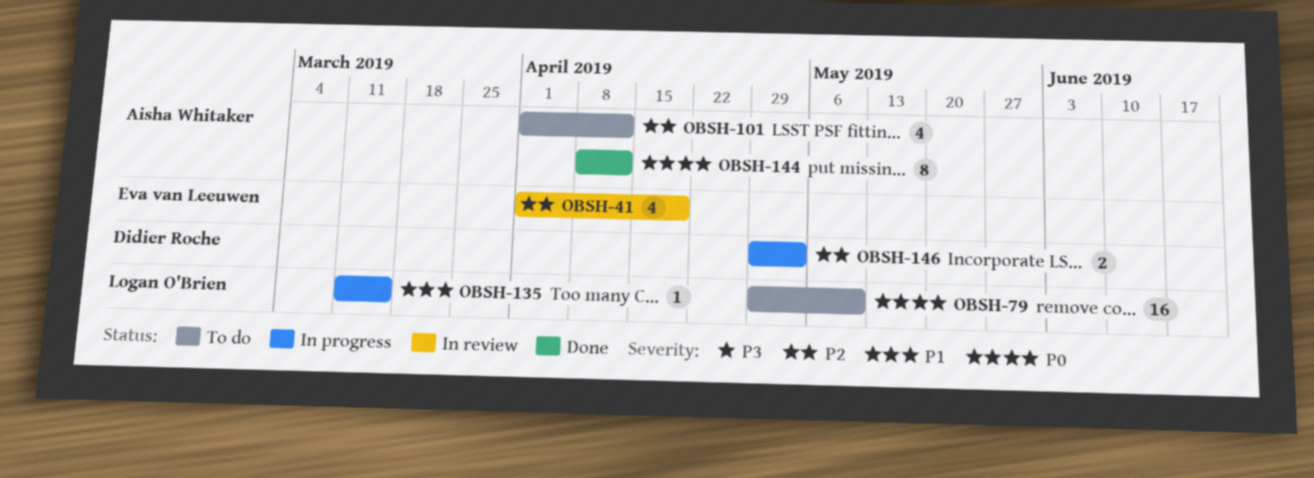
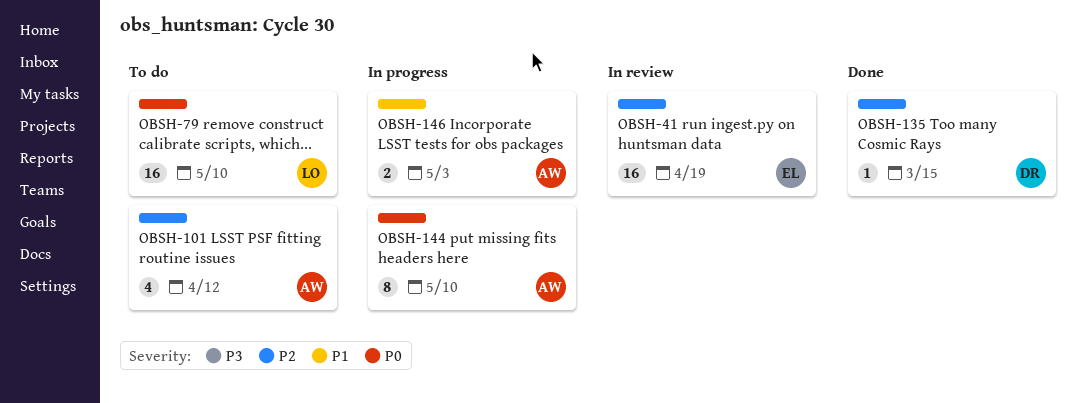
OBSH-41, estimate: 4 -> 16
OBSH-135, status: In progress -> Done
OBSH-135, owner: Logan O'Brien -> Didier Roche
OBSH-135, priority: P1 -> P2
OBSH-144, status: Done -> In progress
OBSH-144, due: Apr 12 -> May 10
OBSH-146, owner: Didier Roche -> Aisha Whitaker
OBSH-146, priority: P2 -> P1

